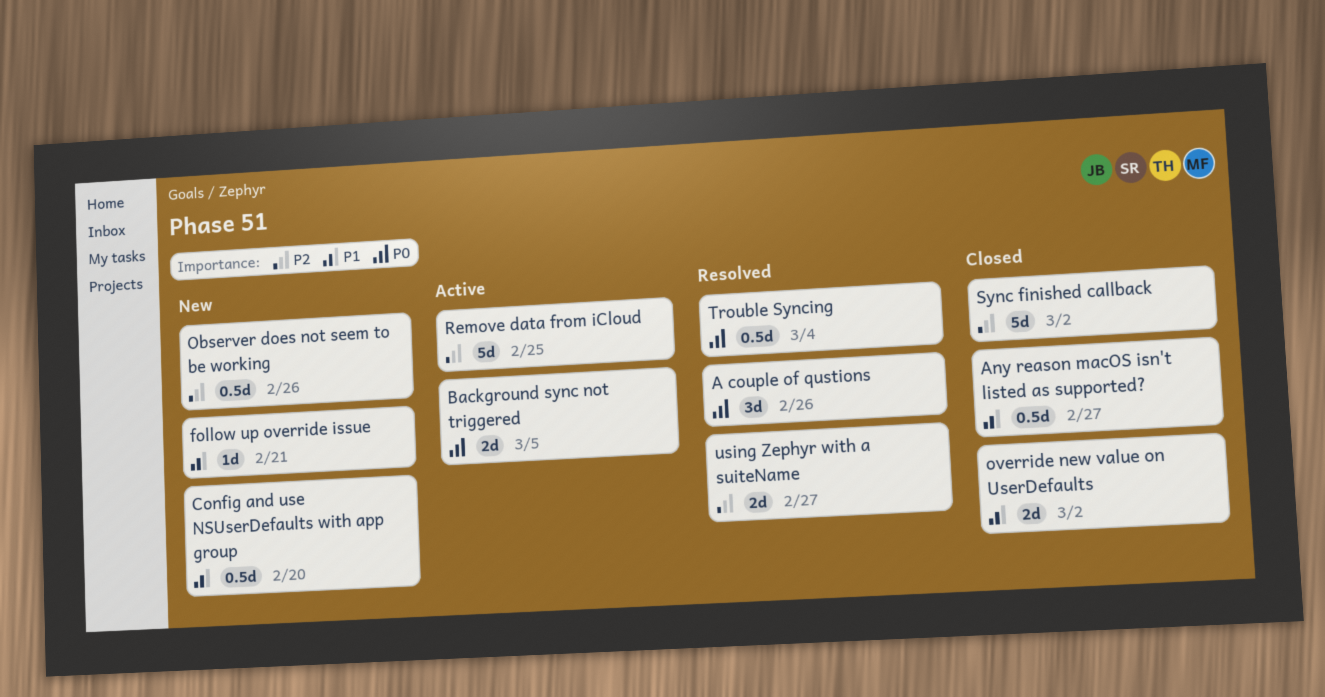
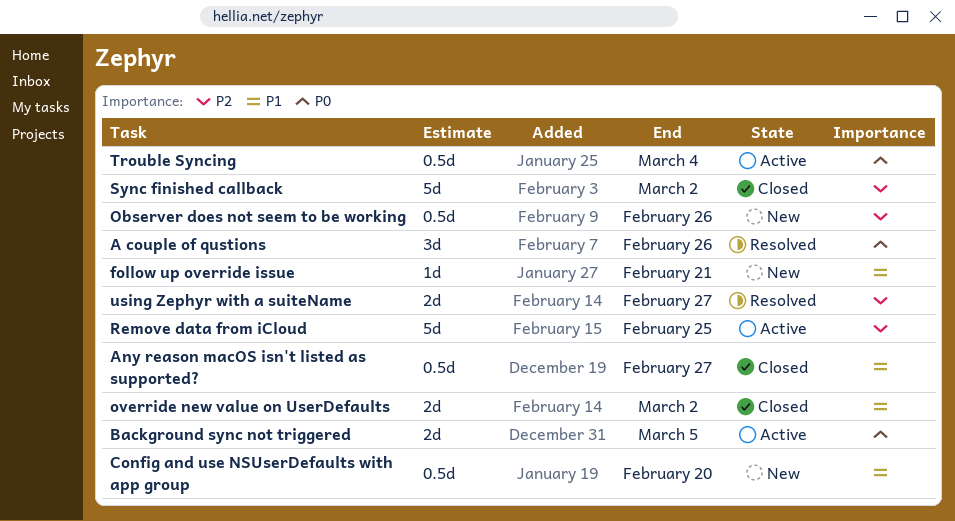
Trouble Syncing, status: Resolved -> Active

